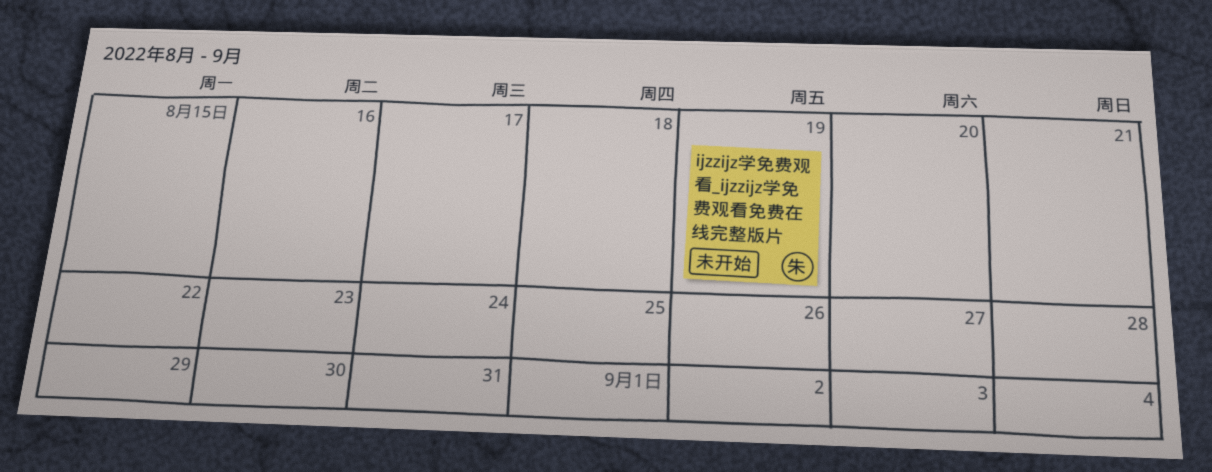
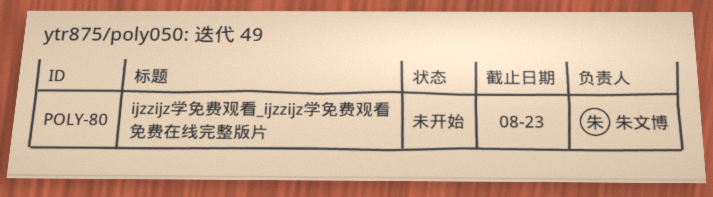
ijzzijz学免费观看_ijzzijz学免费观看免费在线完整版片, due: Aug 19 -> Aug 23

